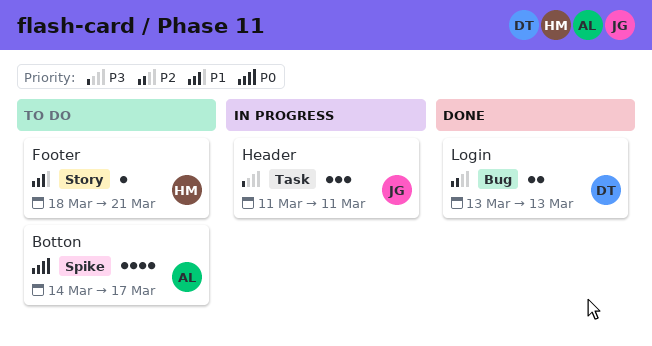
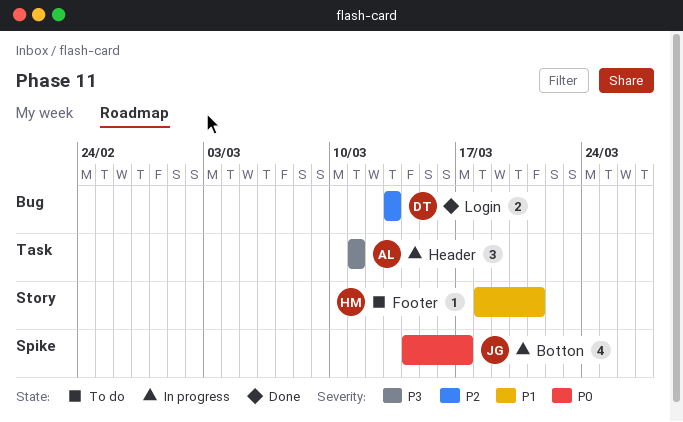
Botton, status: To do -> In progress
Botton, owner: AL -> JG
Header, owner: JG -> AL

